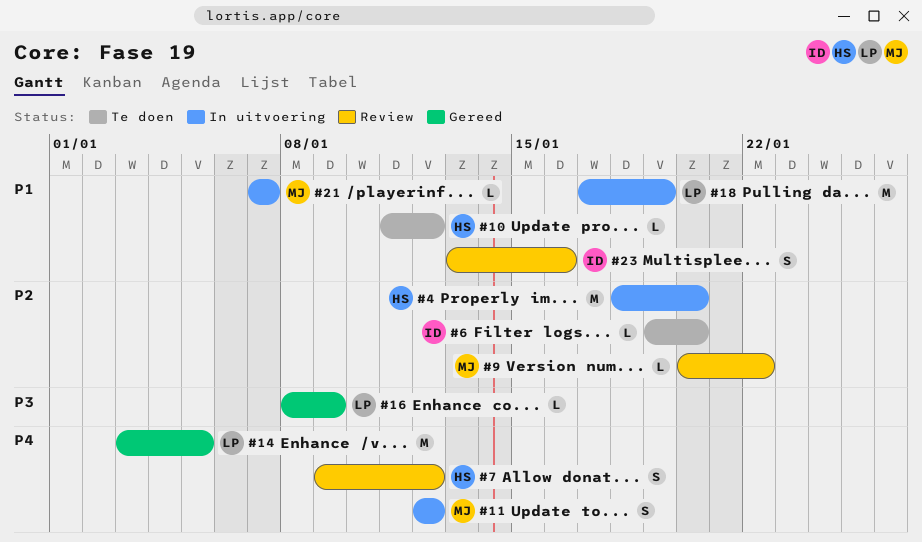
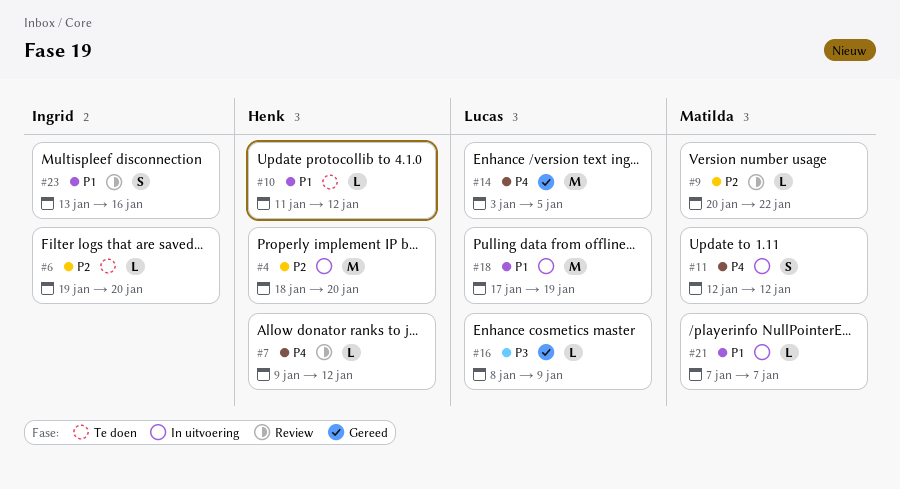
#7, estimate: S -> L

